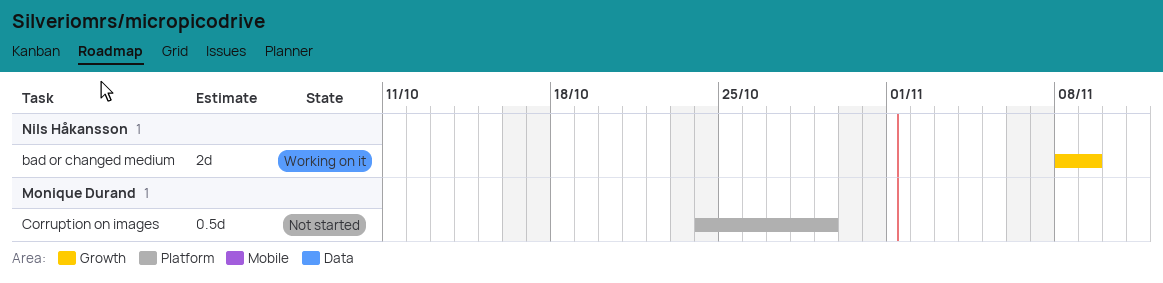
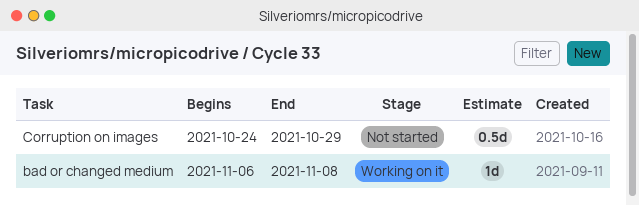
bad or changed medium, estimate: 2d -> 1d
bad or changed medium, start: Nov 8 -> Nov 6
bad or changed medium, due: Nov 9 -> Nov 8

